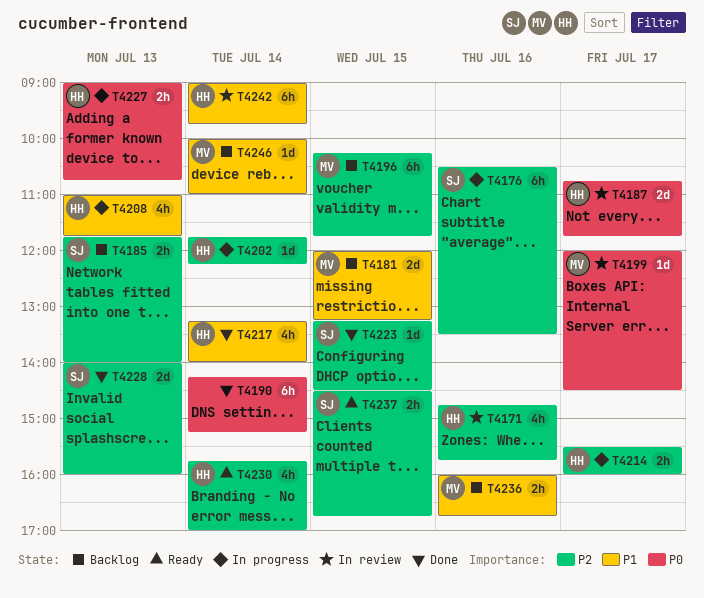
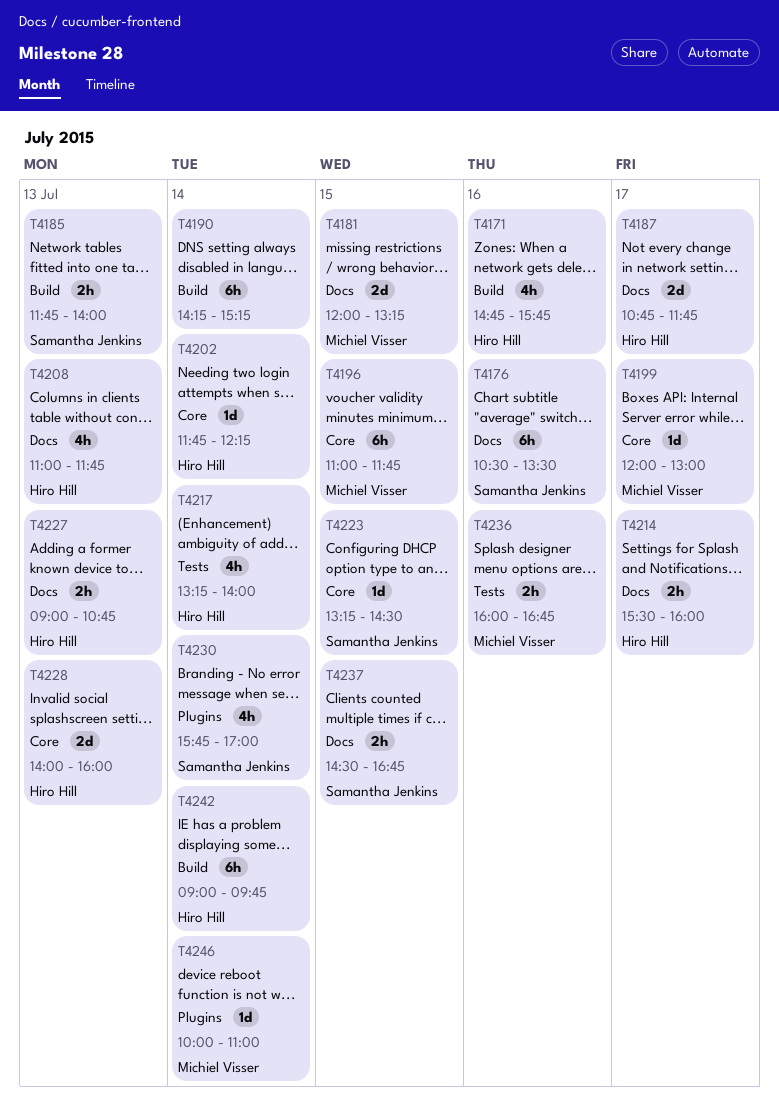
T4196, begins: 10:15 -> 11:00
T4199, ends: 14:30 -> 13:00
T4228, owner: Samantha Jenkins -> Hiro Hill
T4230, owner: Hiro Hill -> Samantha Jenkins

